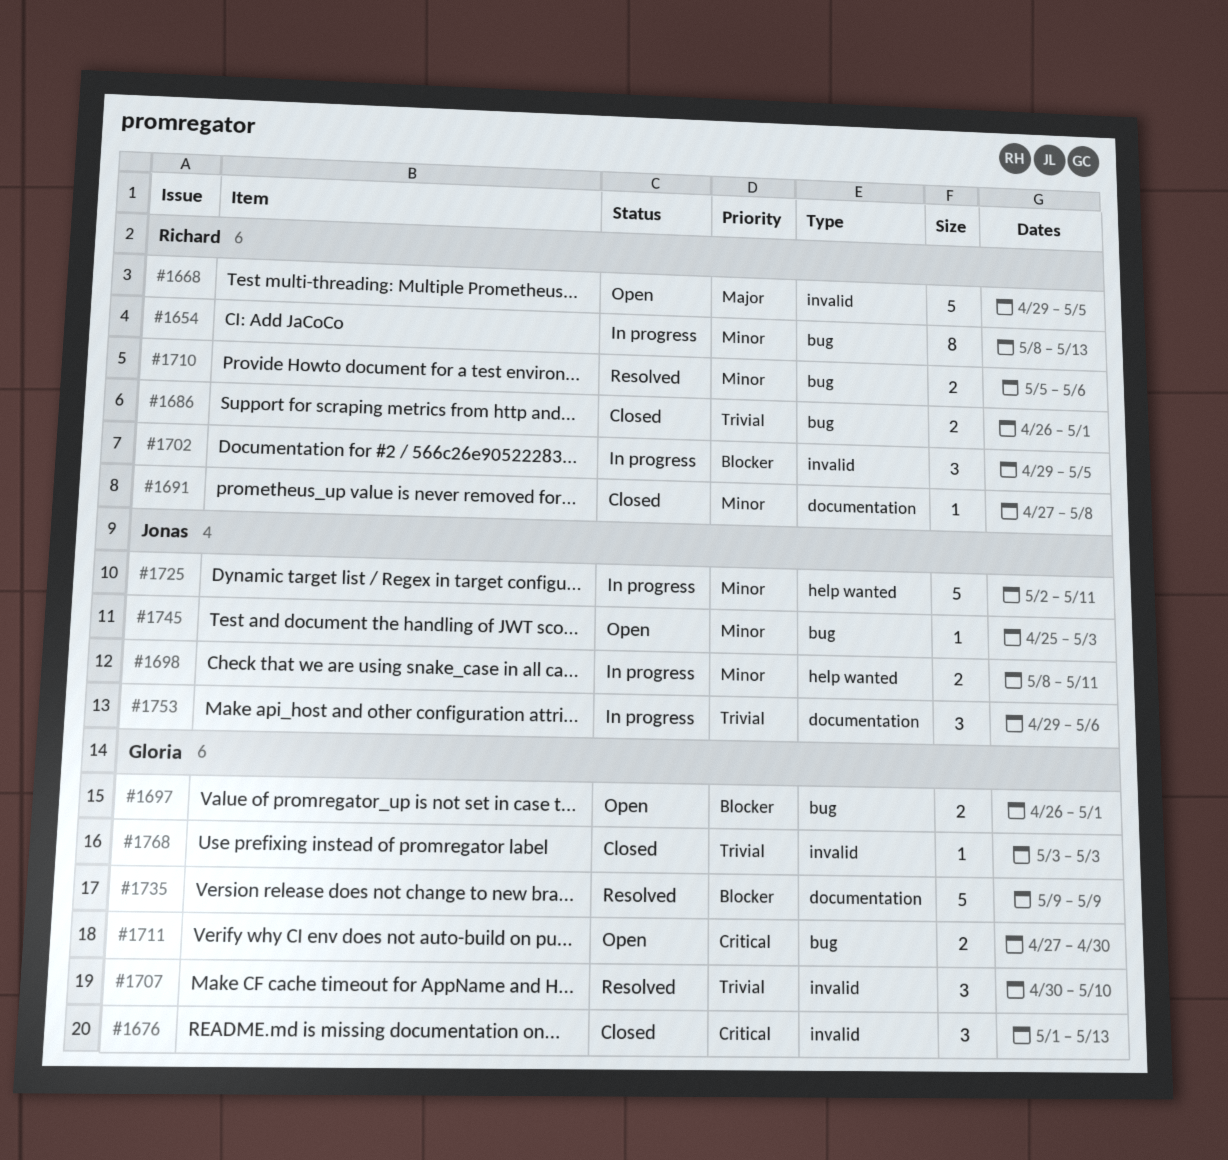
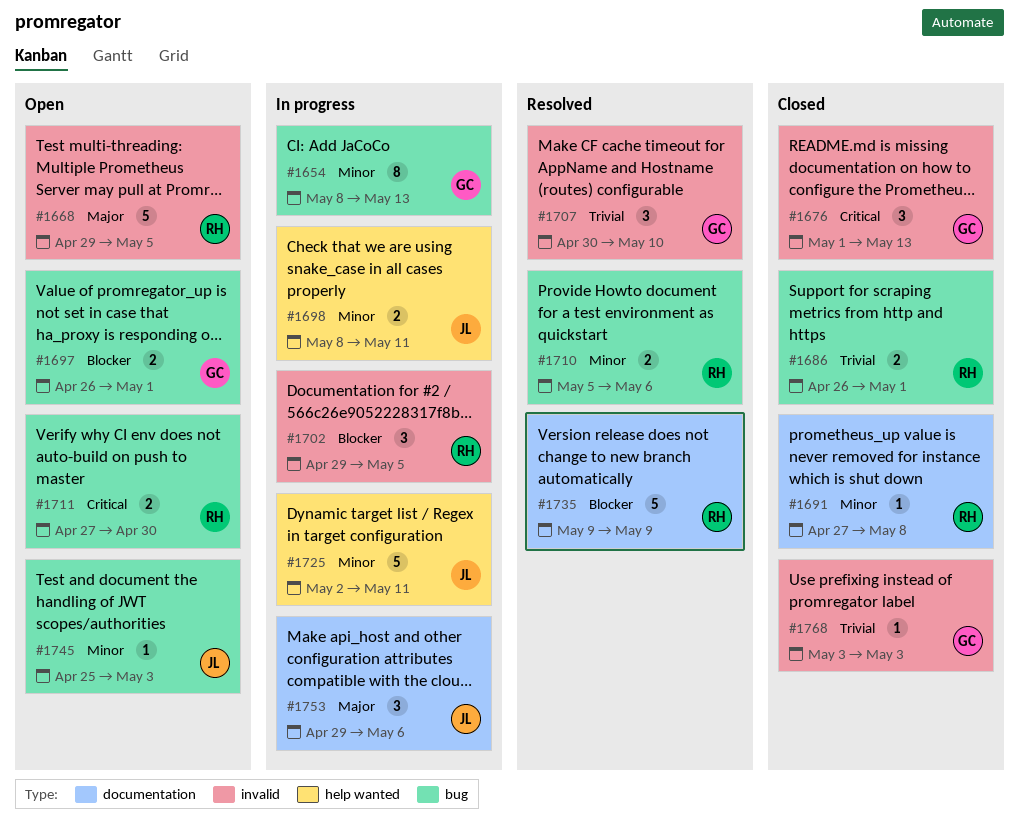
#1654, owner: Richard -> Gloria
#1711, owner: Gloria -> Richard
#1735, owner: Gloria -> Richard
#1753, priority: Trivial -> Major

